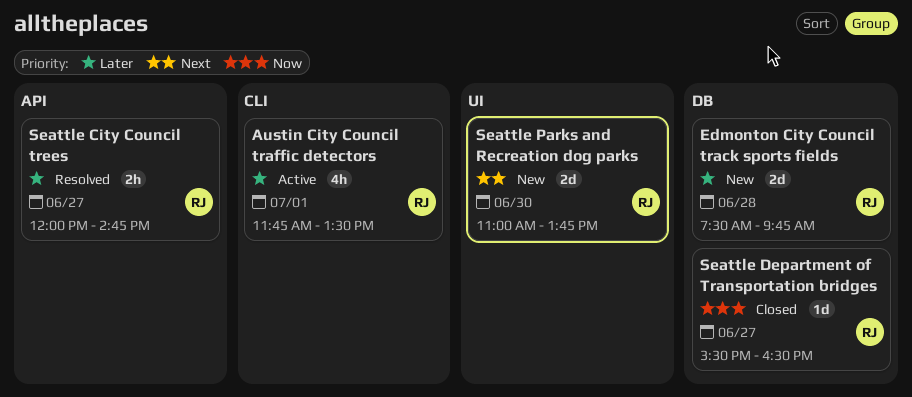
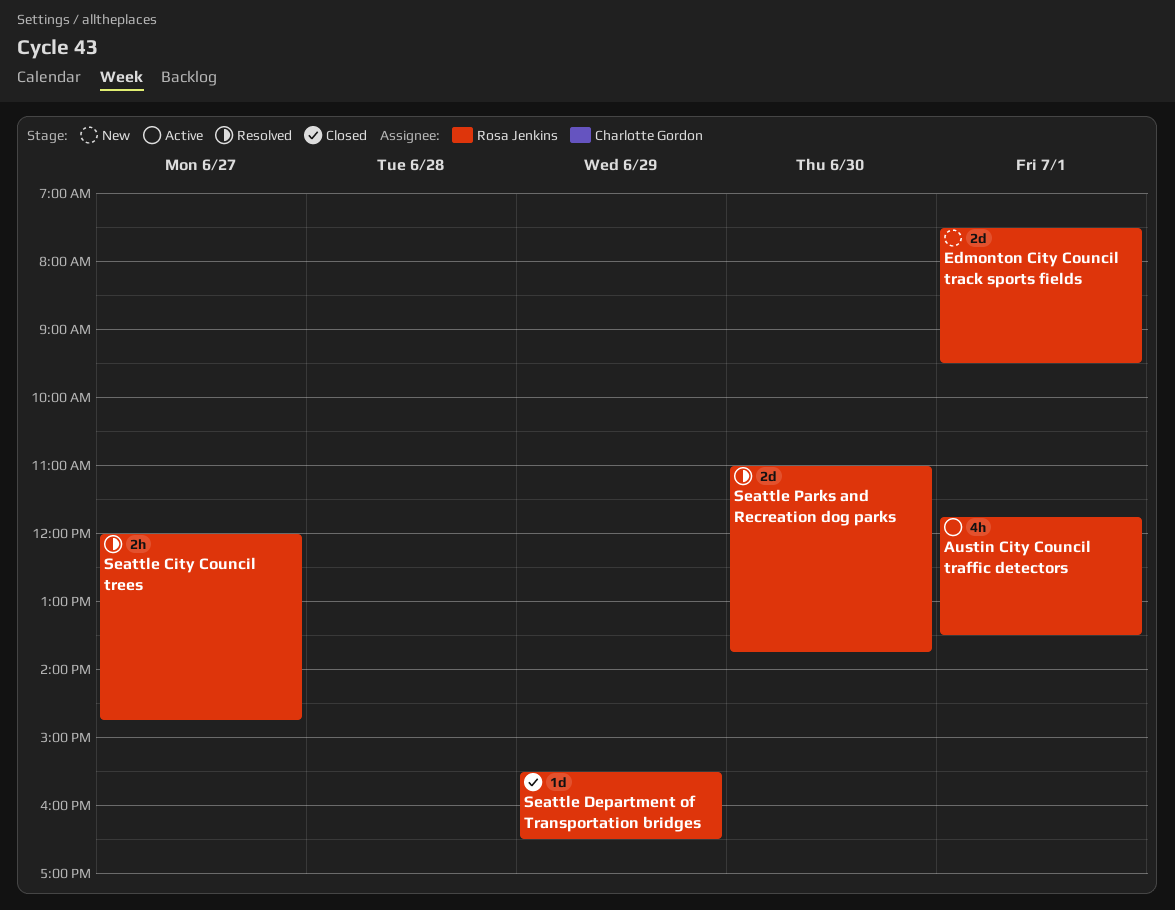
Edmonton City Council track sports fields, day: Jun 28 -> Jul 1
Edmonton City Council track sports fields, ends: 09:45 -> 09:30
Seattle Department of Transportation bridges, day: Jun 27 -> Jun 29
Seattle Parks and Recreation dog parks, status: New -> Resolved

